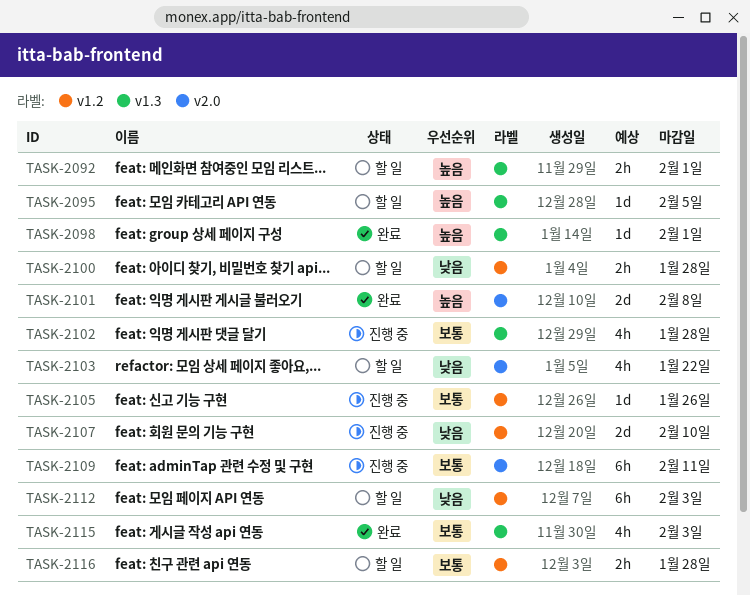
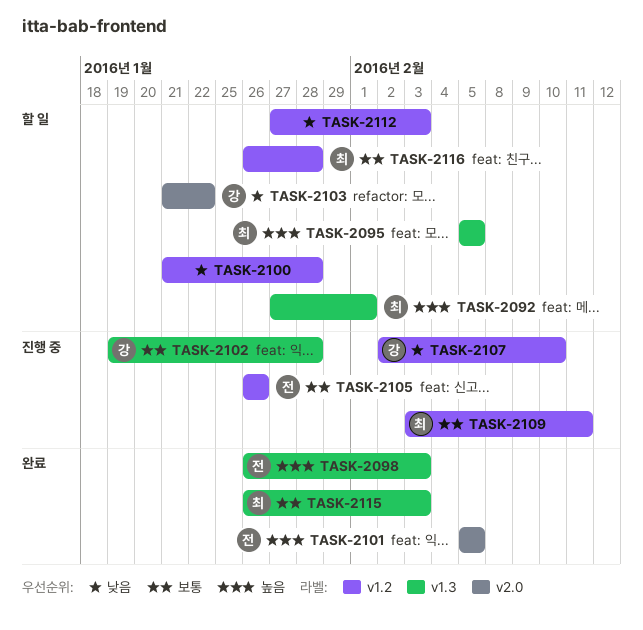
TASK-2098, due: Feb 1 -> Feb 3
TASK-2101, due: Feb 8 -> Feb 5
TASK-2109, label: v2.0 -> v1.2

